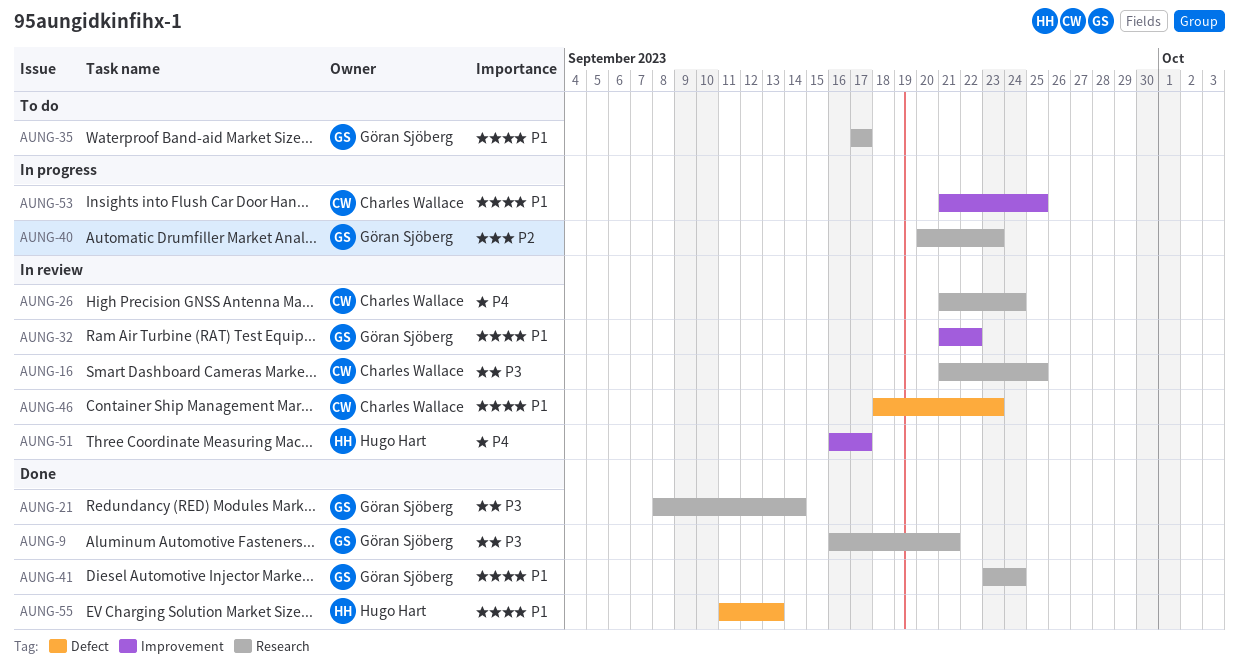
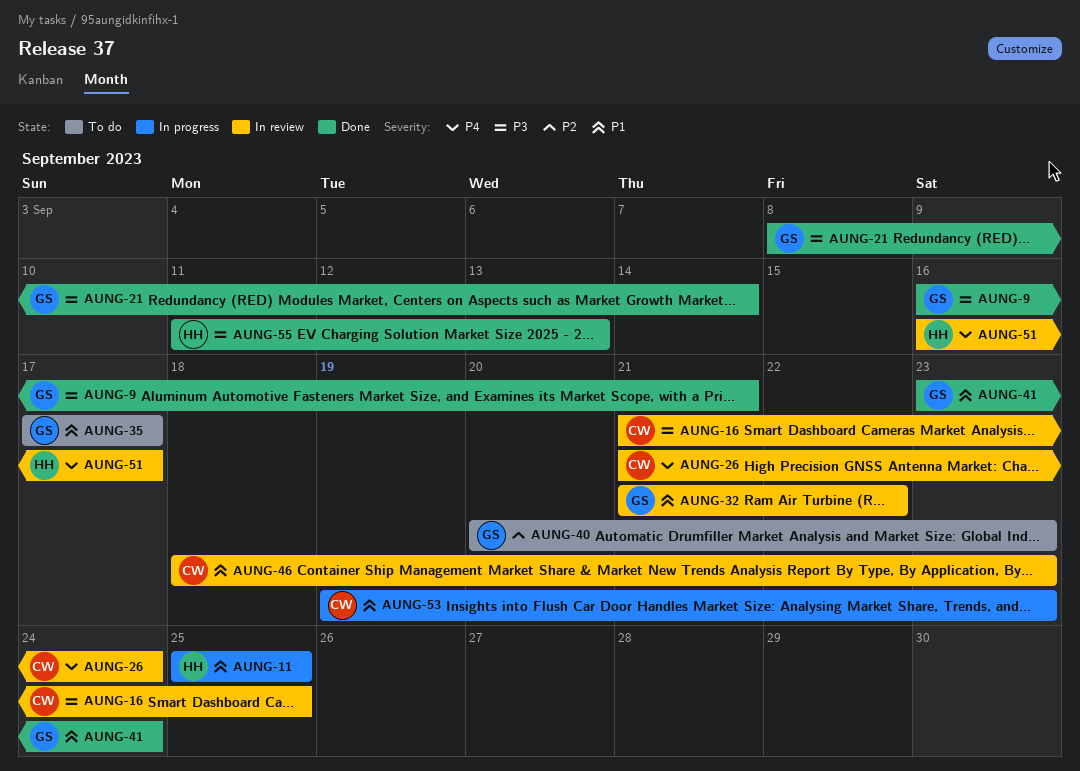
AUNG-11: none -> present
AUNG-40, status: In progress -> To do
AUNG-53, start: Sep 21 -> Sep 19
AUNG-53, due: Sep 25 -> Sep 23
AUNG-55, priority: P1 -> P3

